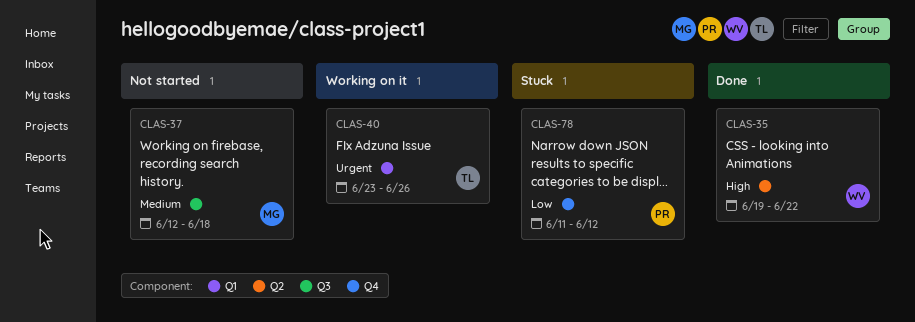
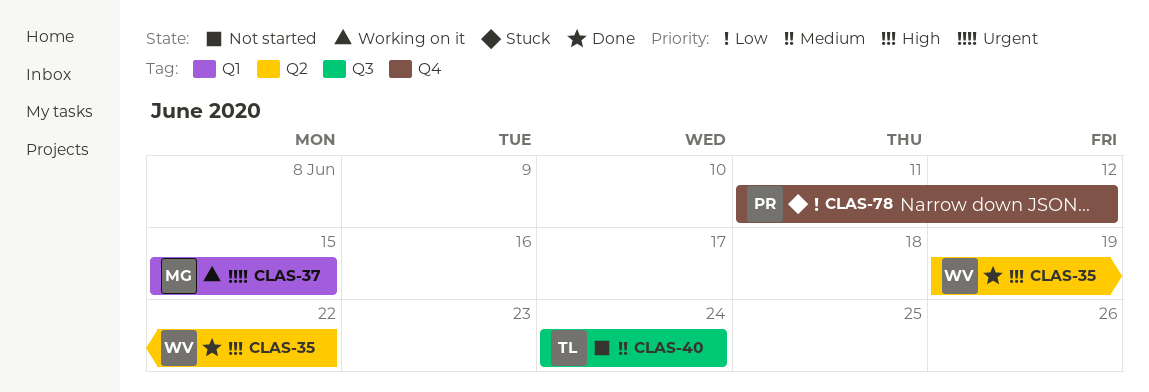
CLAS-37, status: Not started -> Working on it
CLAS-37, priority: Medium -> Urgent
CLAS-37, label: Q3 -> Q1
CLAS-37, start: Jun 12 -> Jun 15
CLAS-37, due: Jun 18 -> Jun 15
CLAS-40, status: Working on it -> Not started
CLAS-40, priority: Urgent -> Medium
CLAS-40, label: Q1 -> Q3
CLAS-40, start: Jun 23 -> Jun 24
CLAS-40, due: Jun 26 -> Jun 24

